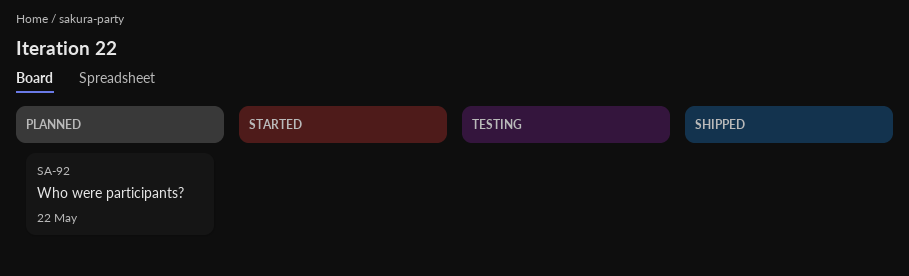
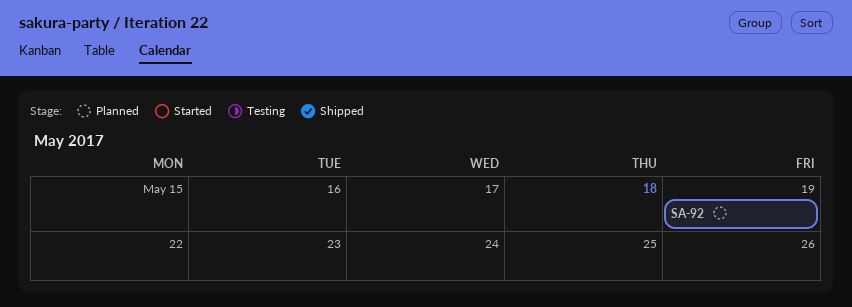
SA-92, due: May 22 -> May 19

